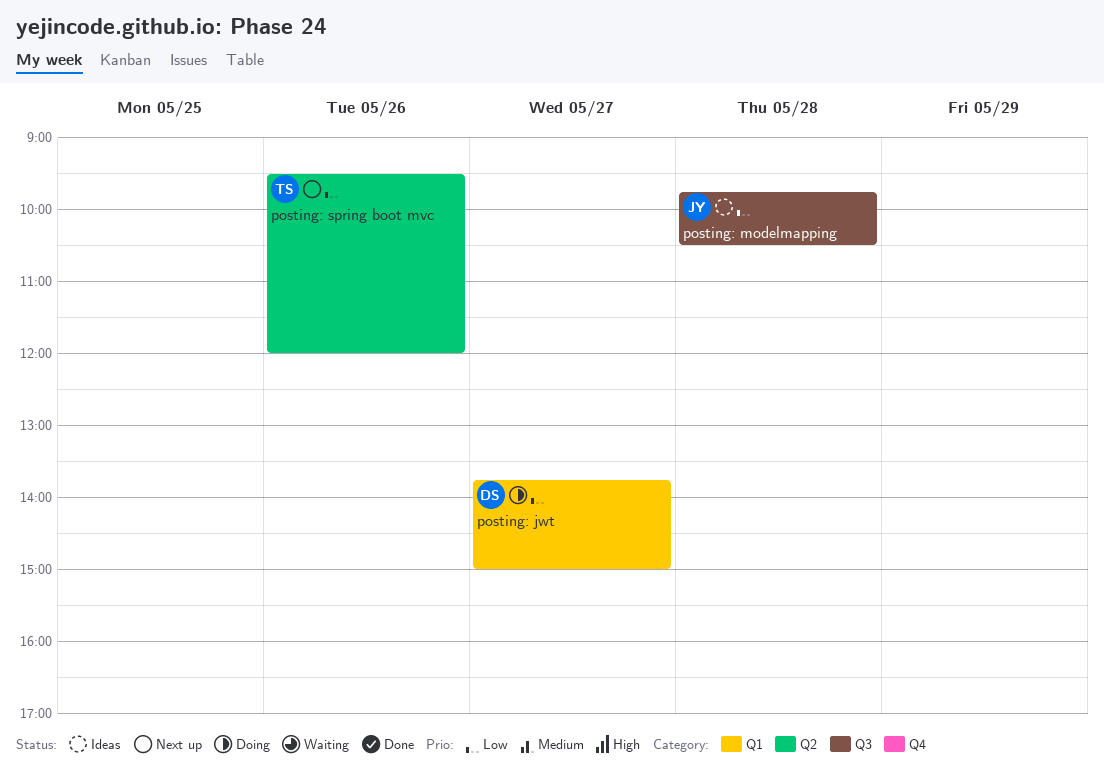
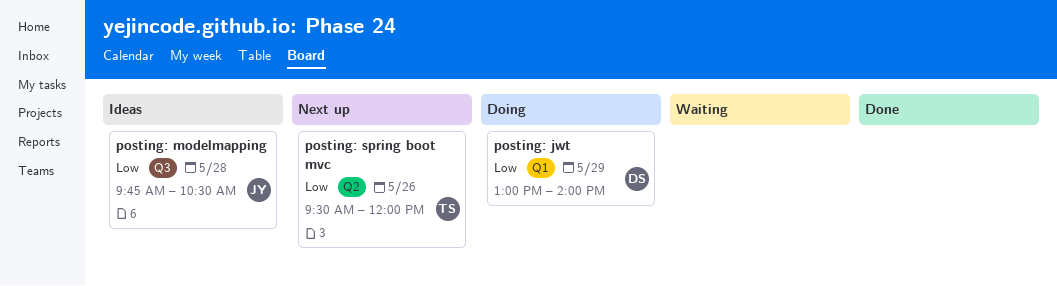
posting: jwt, day: May 27 -> May 29
posting: jwt, begins: 13:45 -> 13:00
posting: jwt, ends: 15:00 -> 14:00

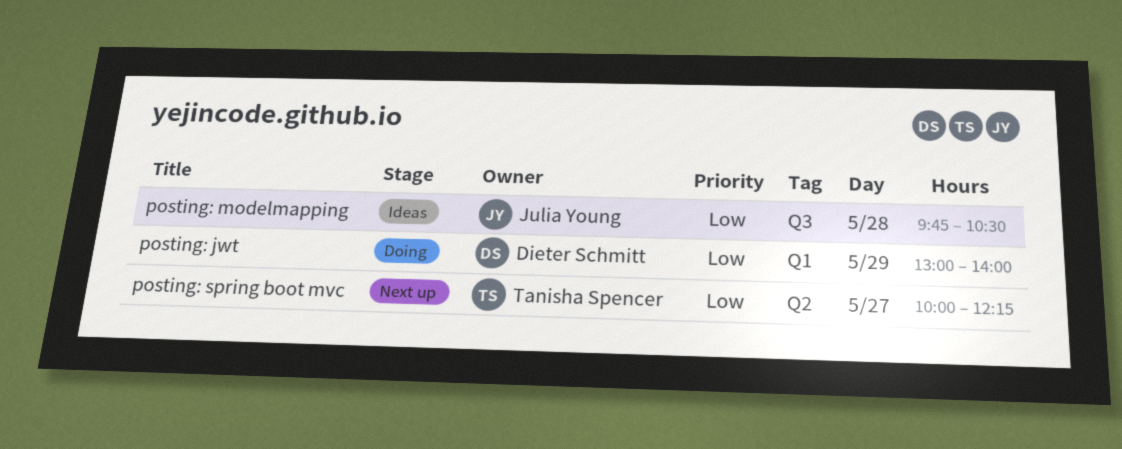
posting: spring boot mvc, day: May 26 -> May 27
posting: spring boot mvc, begins: 09:30 -> 10:00
posting: spring boot mvc, ends: 12:00 -> 12:15

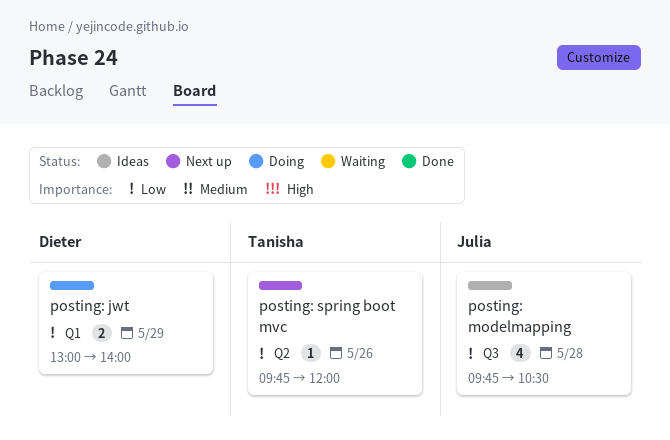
posting: spring boot mvc, day: May 27 -> May 26
posting: spring boot mvc, begins: 10:00 -> 09:45
posting: spring boot mvc, ends: 12:15 -> 12:00

